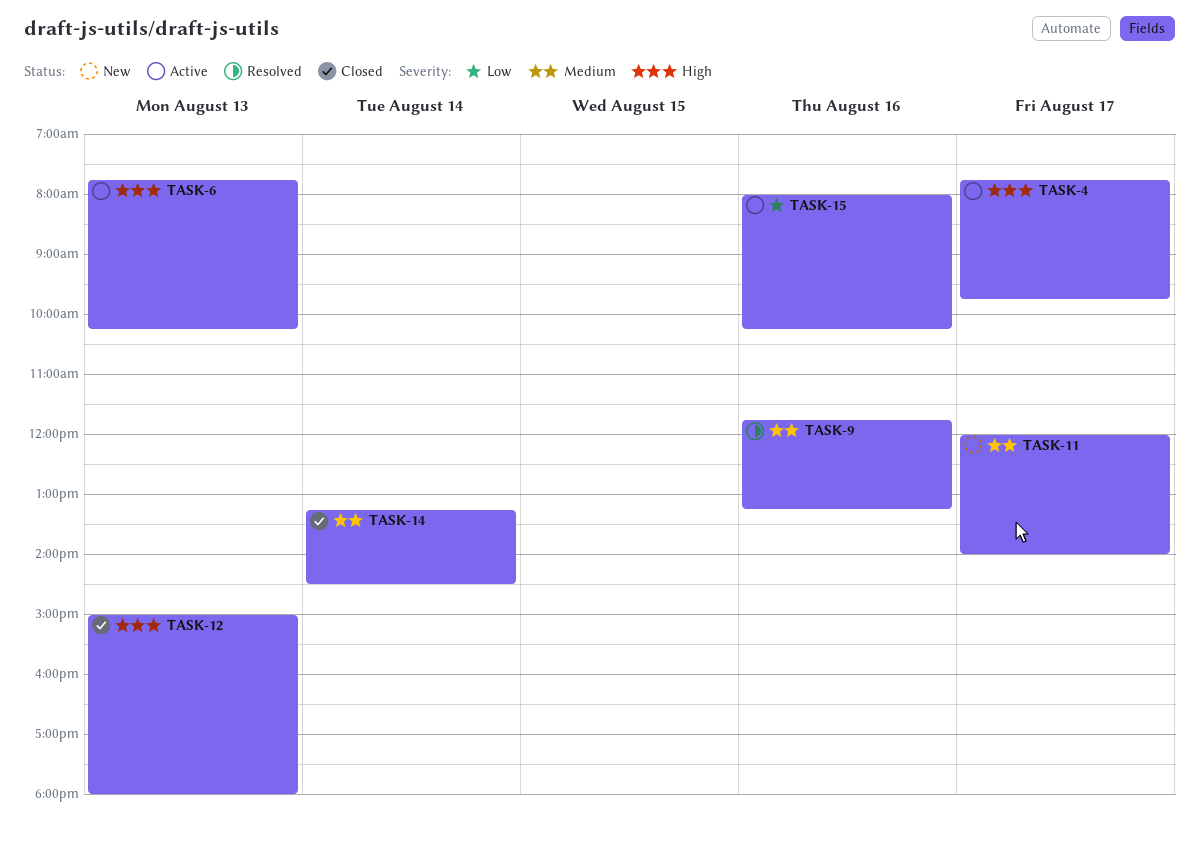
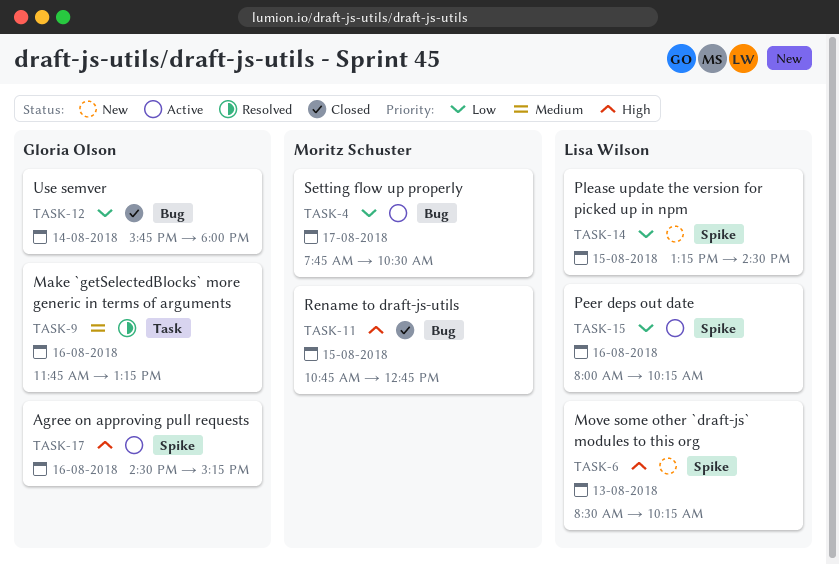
TASK-4, priority: High -> Low
TASK-4, ends: 09:45 -> 10:30
TASK-6, status: Active -> New
TASK-6, begins: 07:45 -> 08:30
TASK-11, status: New -> Closed
TASK-11, priority: Medium -> High
TASK-11, day: Aug 17 -> Aug 15
TASK-11, begins: 12:00 -> 10:45
TASK-11, ends: 14:00 -> 12:45
TASK-12, priority: High -> Low
TASK-12, day: Aug 13 -> Aug 14
TASK-12, begins: 15:00 -> 15:45
TASK-14, status: Closed -> New
TASK-14, priority: Medium -> Low
TASK-14, day: Aug 14 -> Aug 15
TASK-17: none -> present

